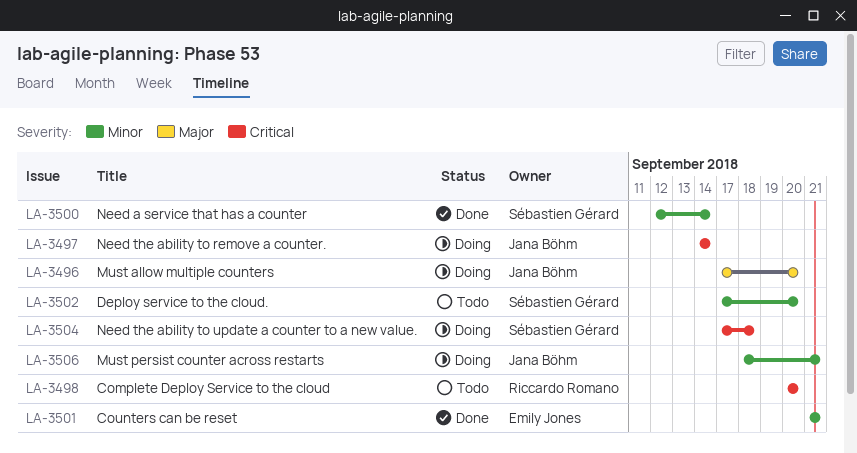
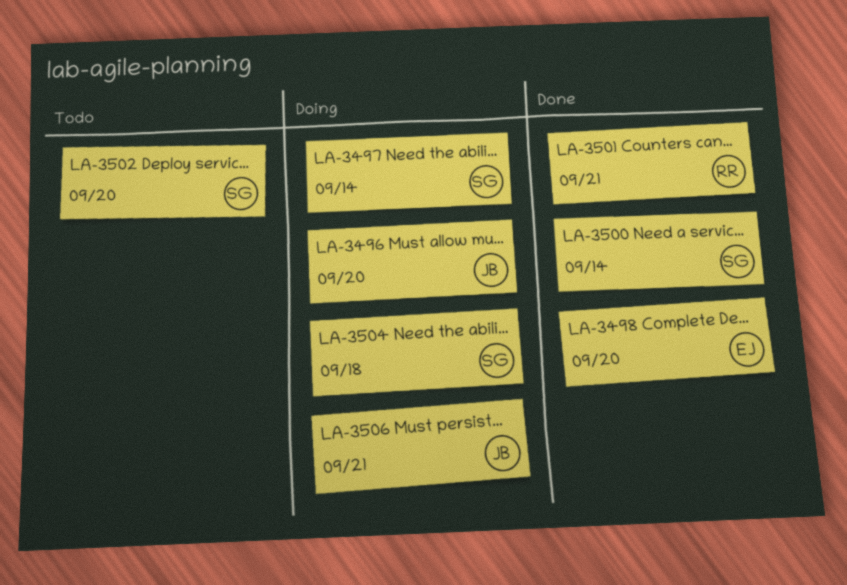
LA-3497, owner: Jana Böhm -> Sébastien Gérard
LA-3498, status: Todo -> Done
LA-3498, owner: Riccardo Romano -> Emily Jones
LA-3501, owner: Emily Jones -> Riccardo Romano

